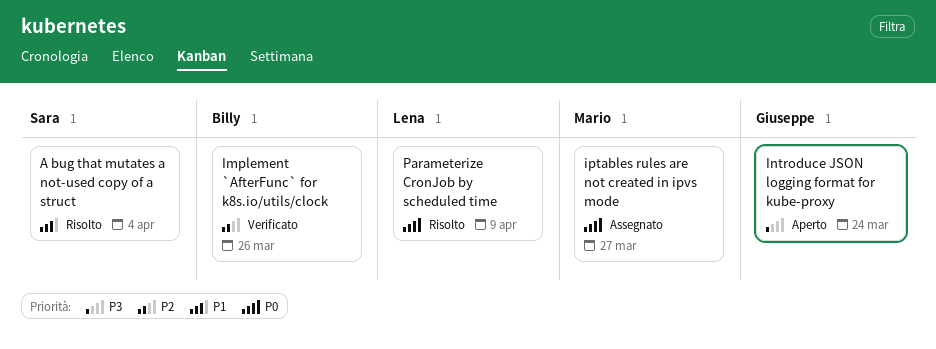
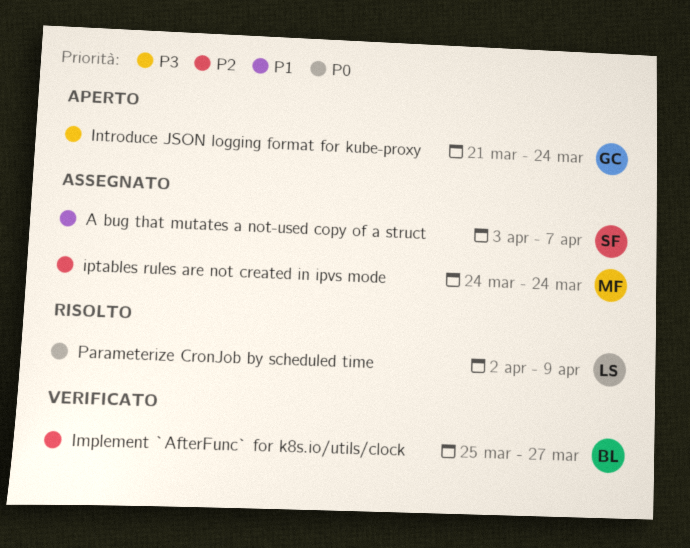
A bug that mutates a not-used copy of a struct, status: Risolto -> Assegnato
A bug that mutates a not-used copy of a struct, due: Apr 4 -> Apr 7
Implement `AfterFunc` for k8s.io/utils/clock, due: Mar 26 -> Mar 27
iptables rules are not created in ipvs mode, priority: P0 -> P2
iptables rules are not created in ipvs mode, due: Mar 27 -> Mar 24

